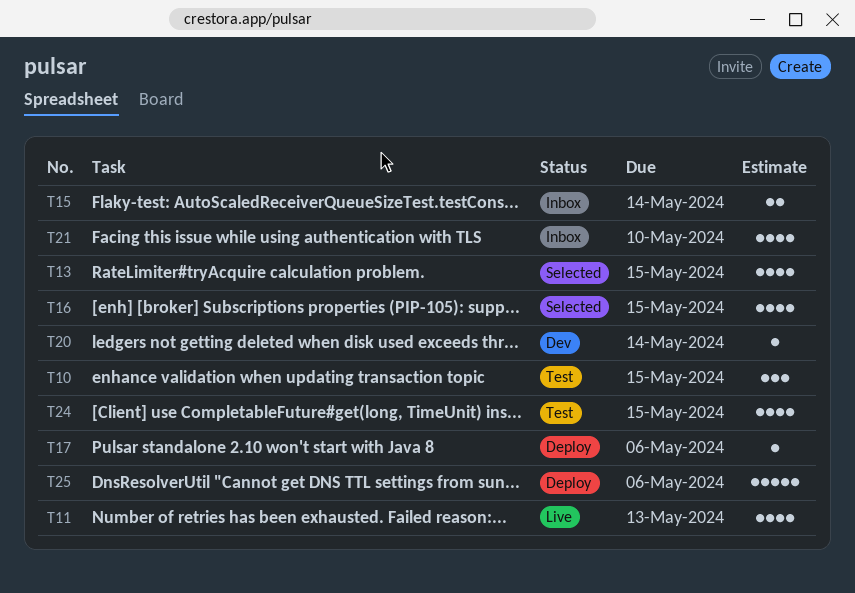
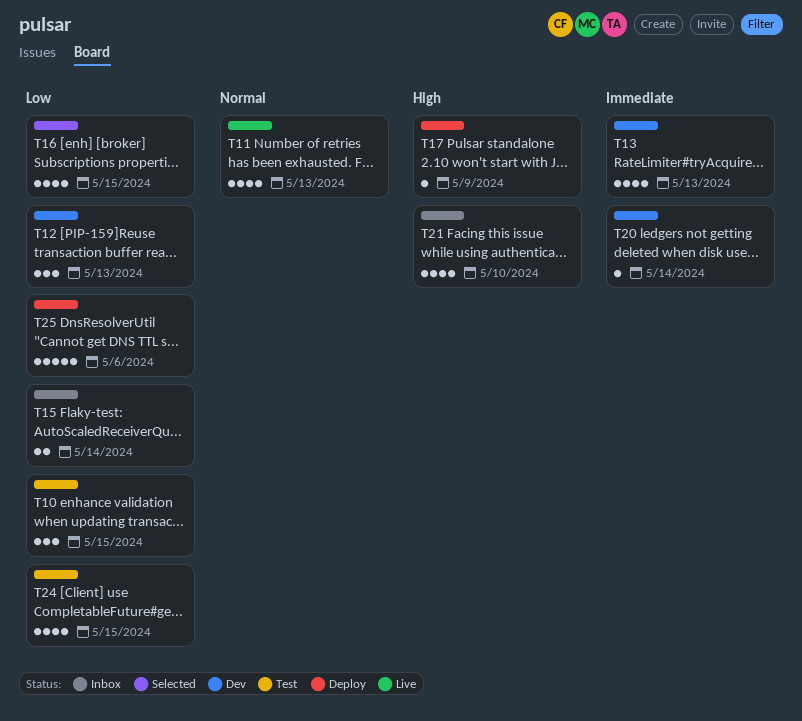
T12: none -> present
T13, status: Selected -> Dev
T13, due: May 15 -> May 13
T17, due: May 6 -> May 9

